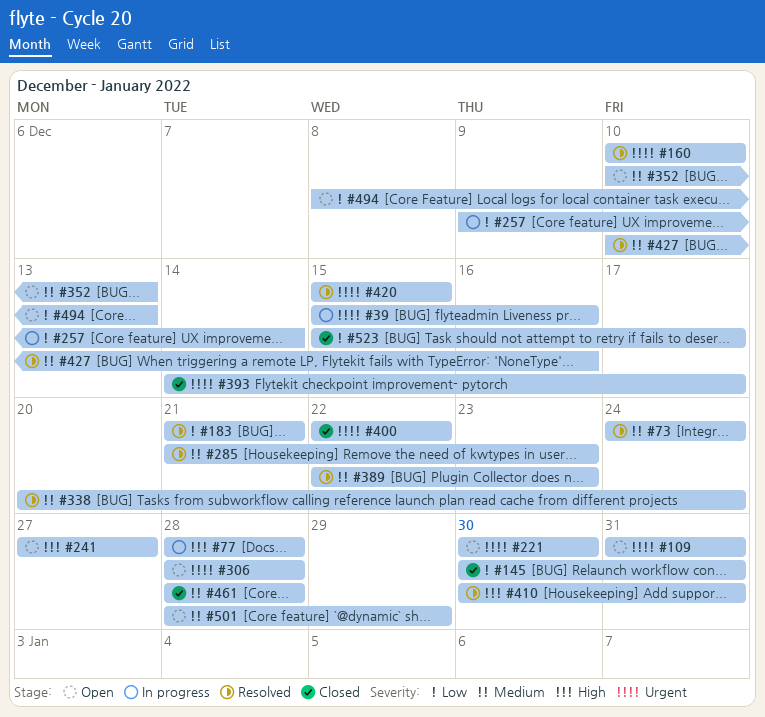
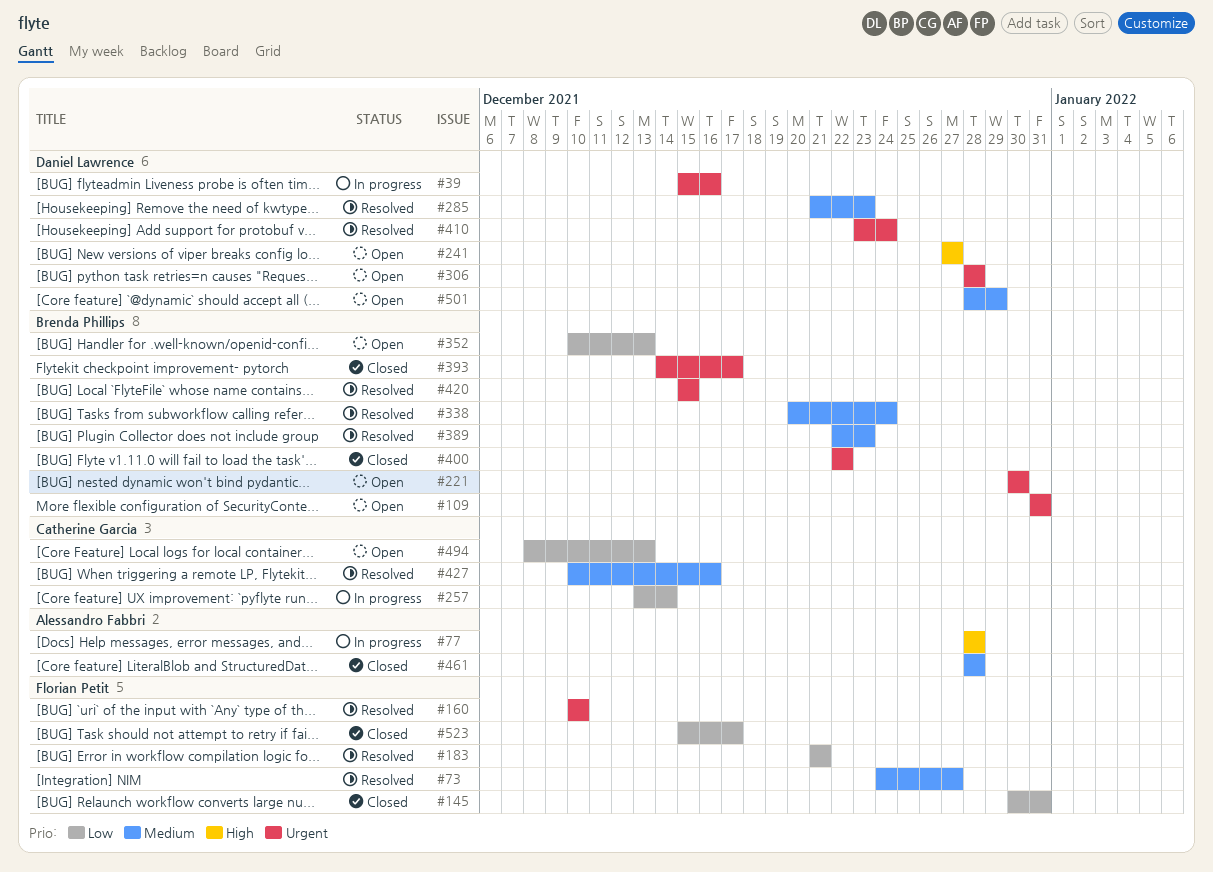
#73, due: Dec 24 -> Dec 27
#257, start: Dec 9 -> Dec 13
#352, priority: Medium -> Low
#410, priority: High -> Urgent
#410, start: Dec 30 -> Dec 23
#410, due: Dec 31 -> Dec 24

